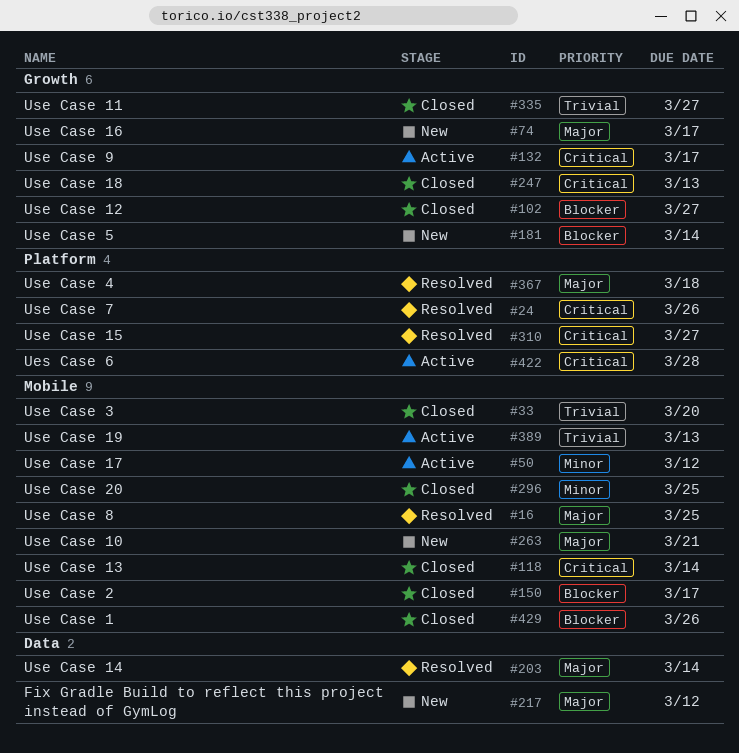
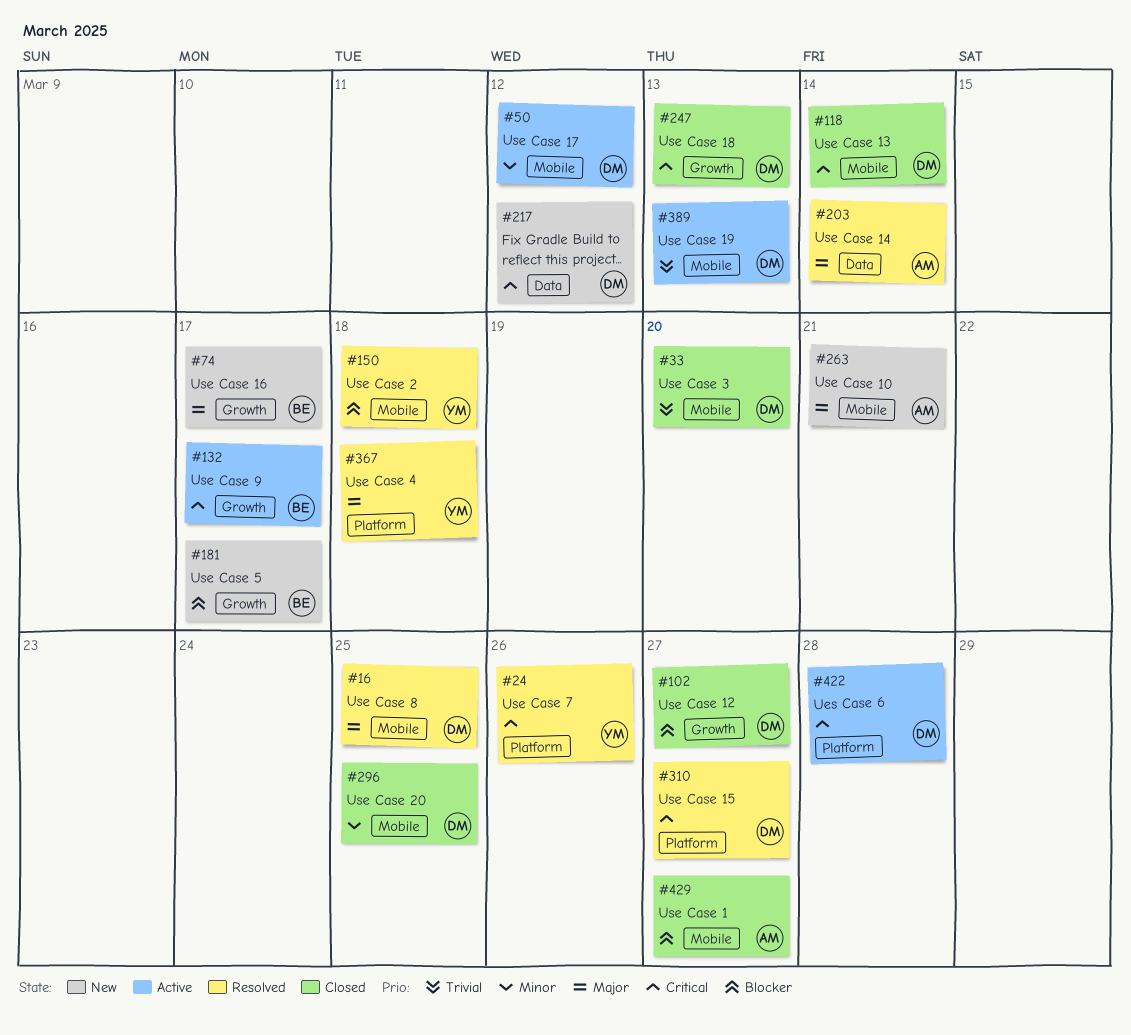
#150, status: Closed -> Resolved
#150, due: Mar 17 -> Mar 18
#181, due: Mar 14 -> Mar 17
#217, priority: Major -> Critical
#335: present -> none
#429, due: Mar 26 -> Mar 27

